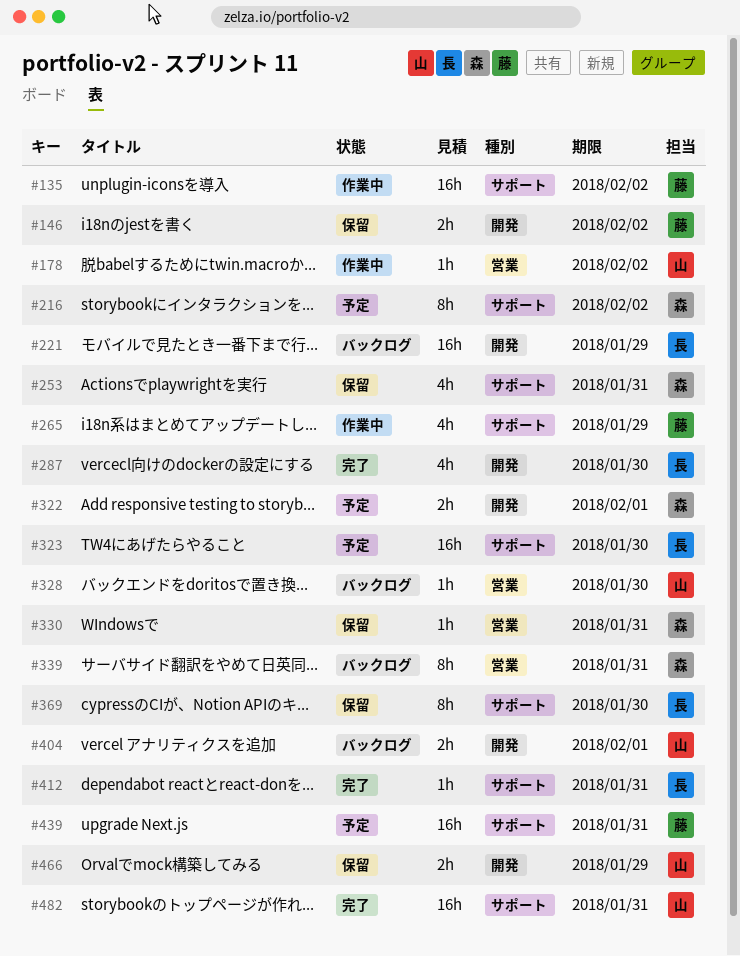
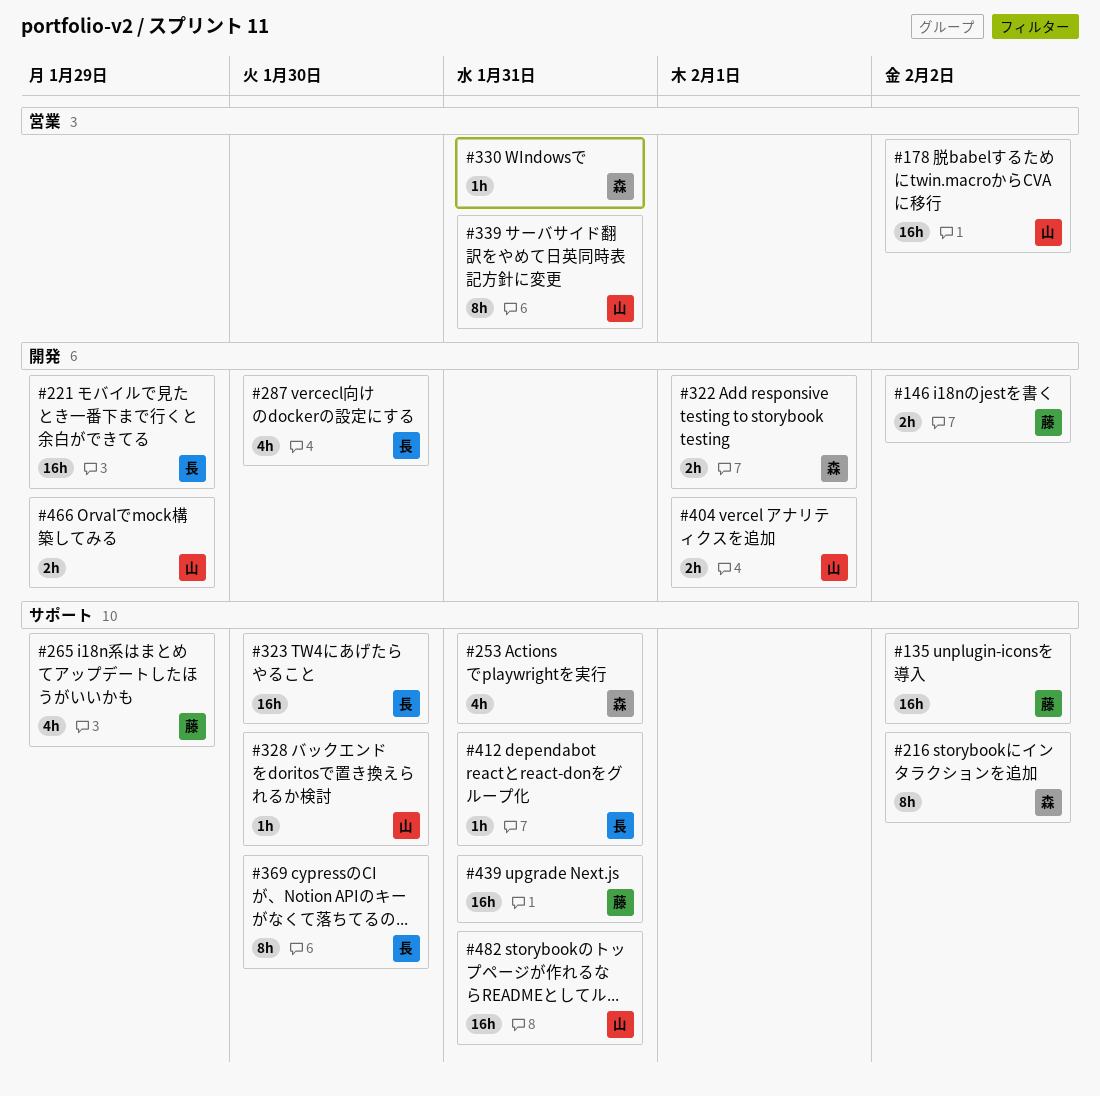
#178, estimate: 1h -> 16h
#328, label: 営業 -> サポート
#339, owner: 森 -> 山

